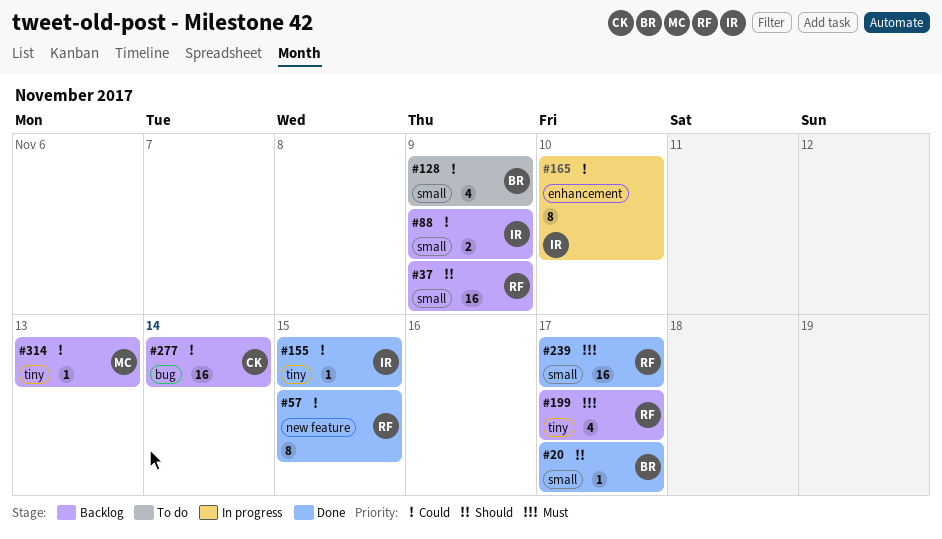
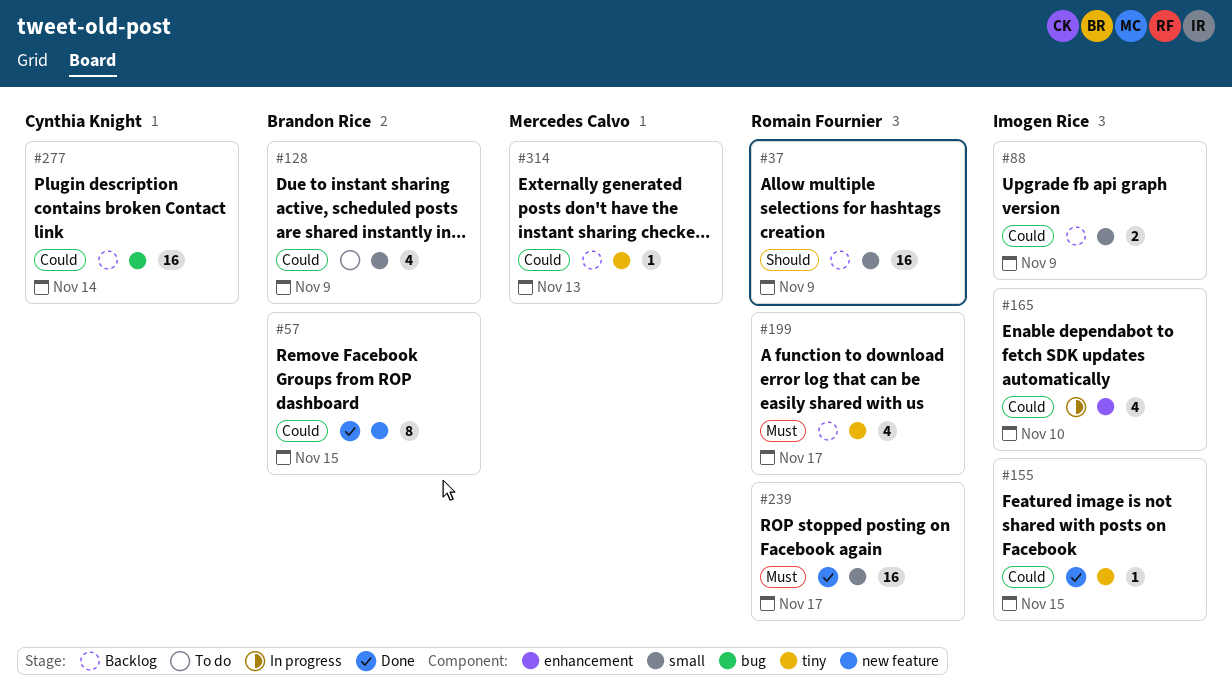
#20: present -> none
#57, owner: Romain Fournier -> Brandon Rice
#165, estimate: 8 -> 4

